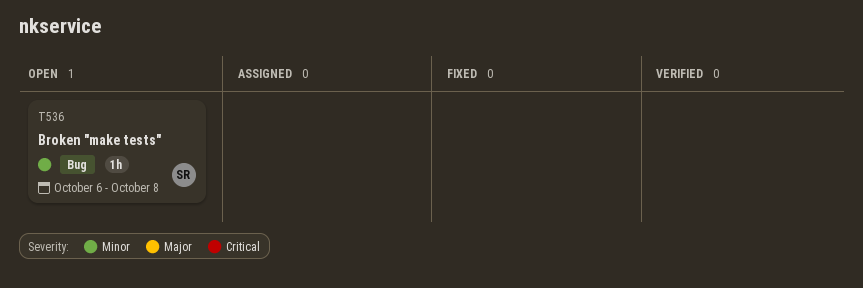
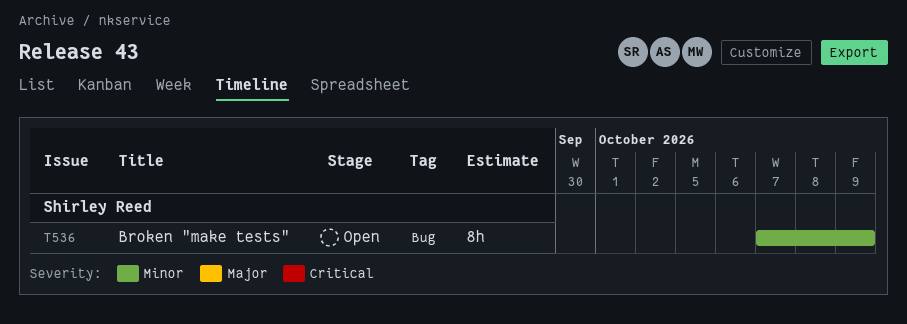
T536, estimate: 1h -> 8h
T536, start: Oct 6 -> Oct 7
T536, due: Oct 8 -> Oct 9

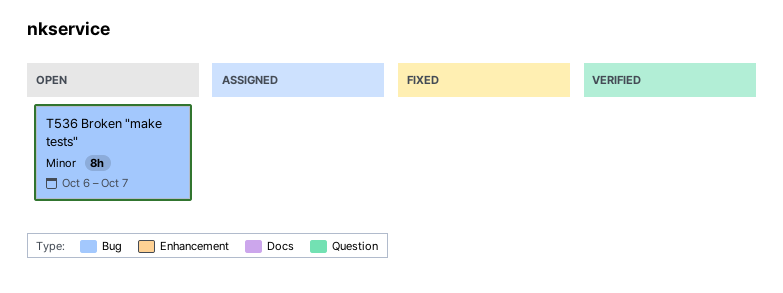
T536, start: Oct 7 -> Oct 6
T536, due: Oct 9 -> Oct 7

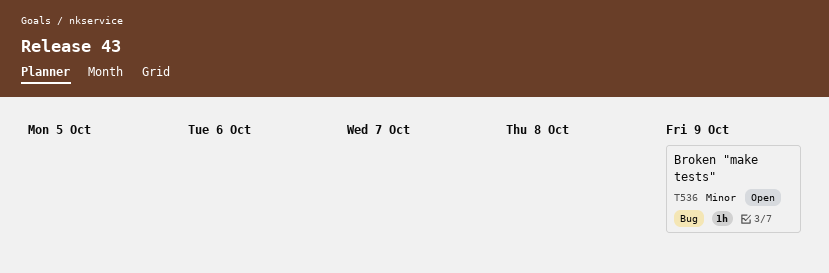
T536, estimate: 8h -> 1h
T536, due: Oct 7 -> Oct 9

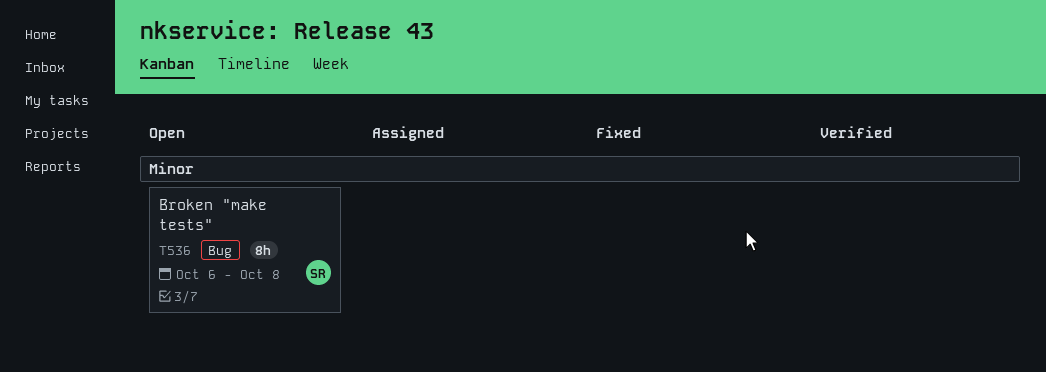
T536, estimate: 1h -> 8h
T536, due: Oct 9 -> Oct 8

